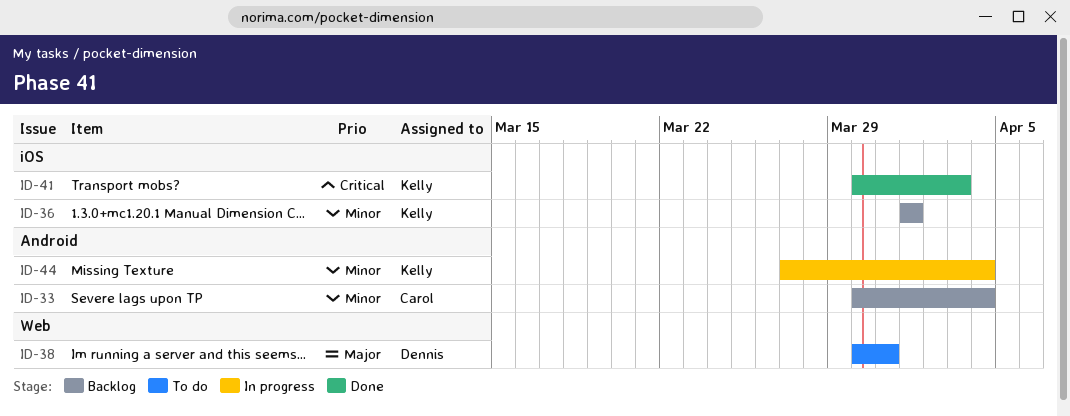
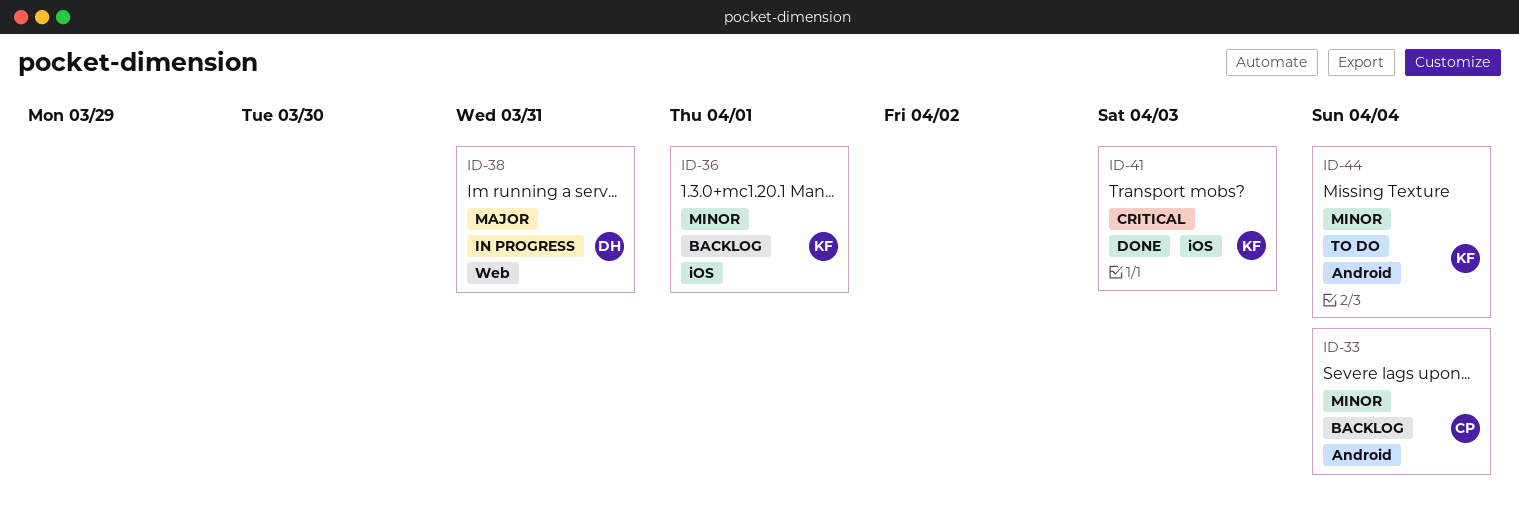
ID-38, status: To do -> In progress
ID-44, status: In progress -> To do

